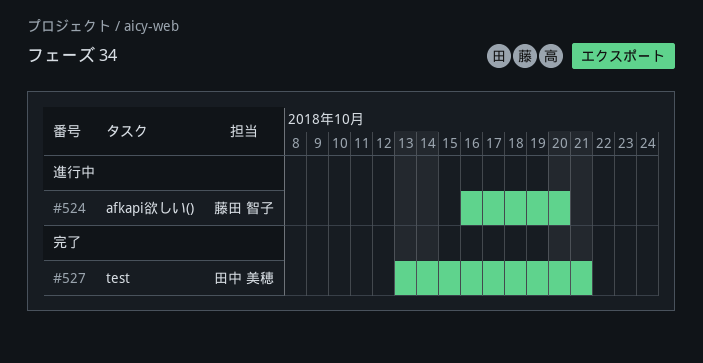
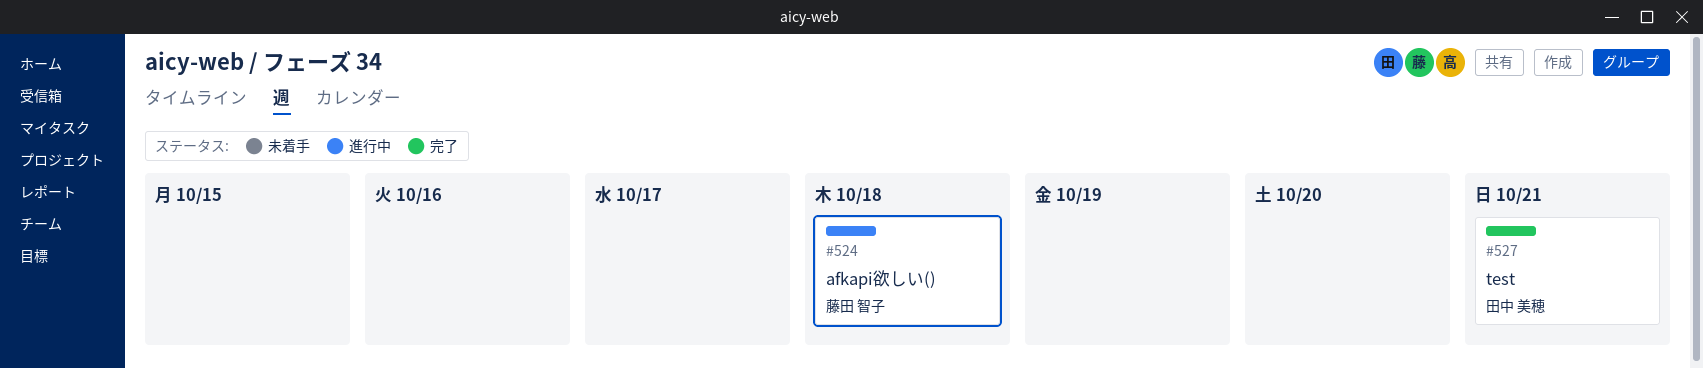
#524, due: Oct 20 -> Oct 18

